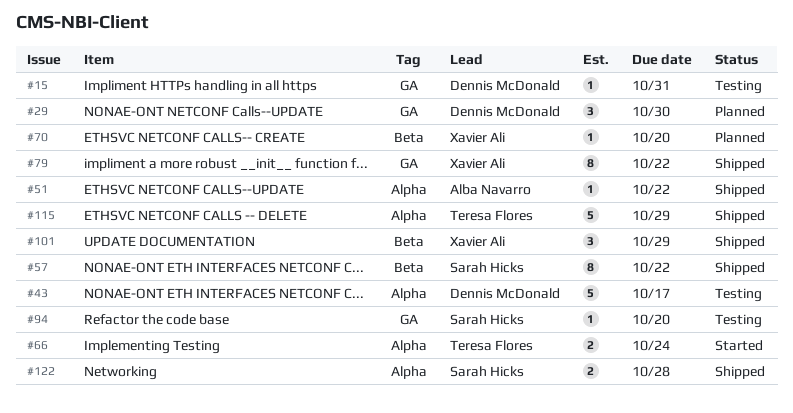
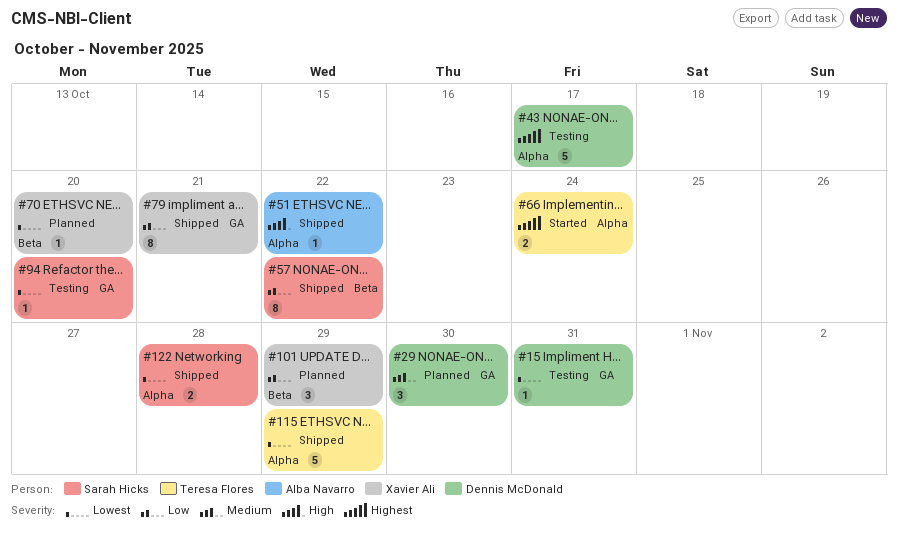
#79, due: Oct 22 -> Oct 21
#101, status: Shipped -> Planned

